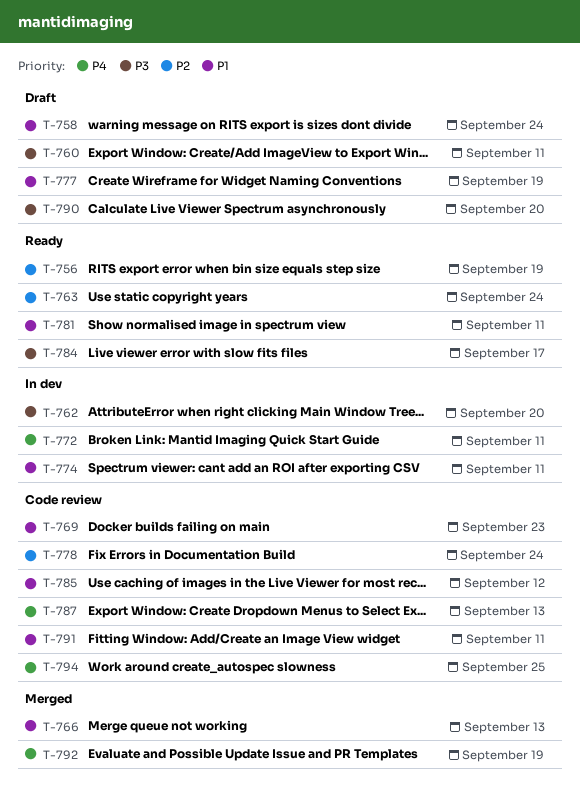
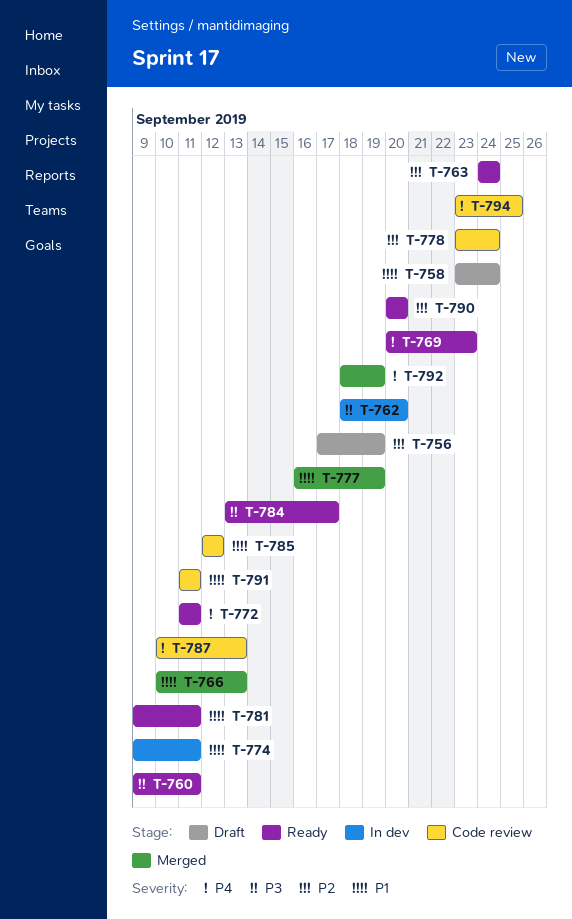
T-756, status: Ready -> Draft
T-760, status: Draft -> Ready
T-769, status: Code review -> Ready
T-769, priority: P1 -> P4
T-772, status: In dev -> Ready
T-777, status: Draft -> Merged
T-790, status: Draft -> Ready
T-790, priority: P3 -> P2

